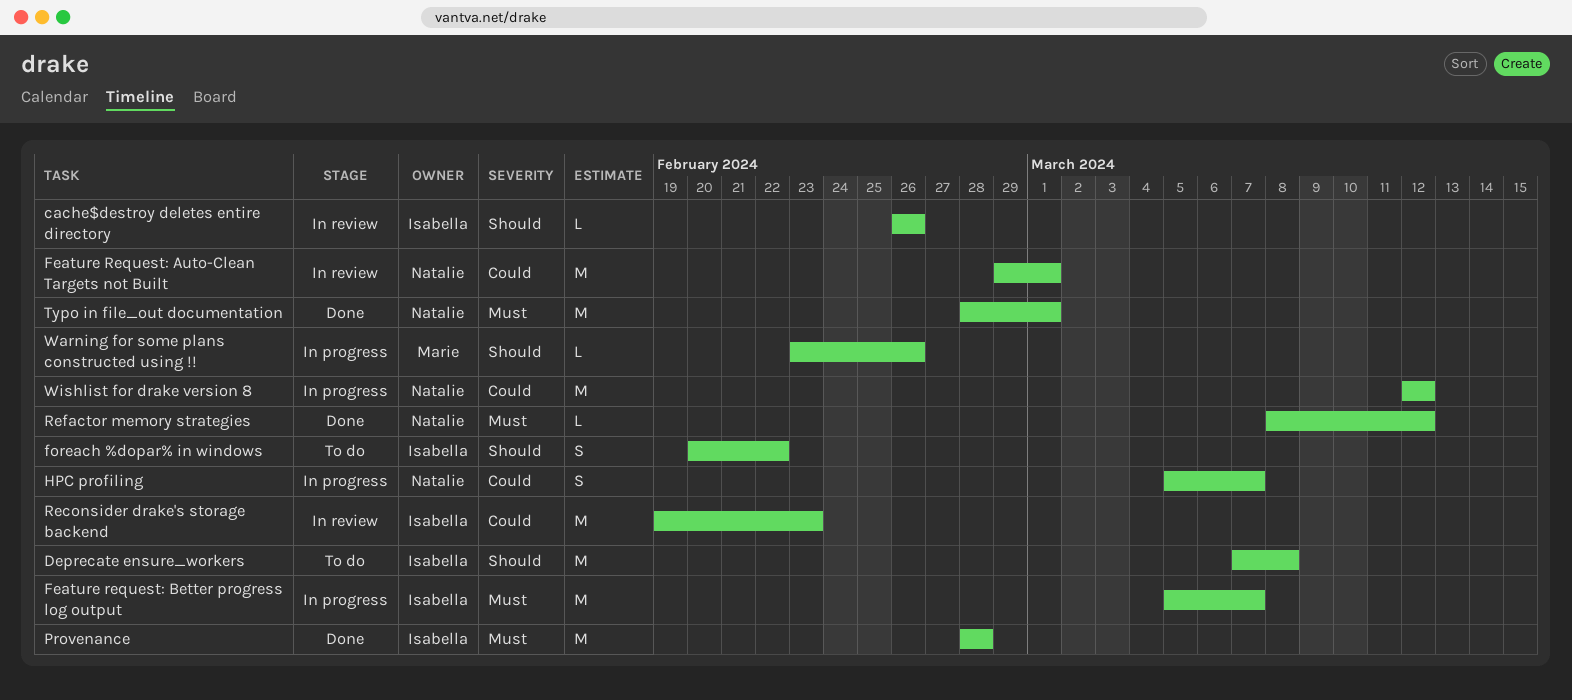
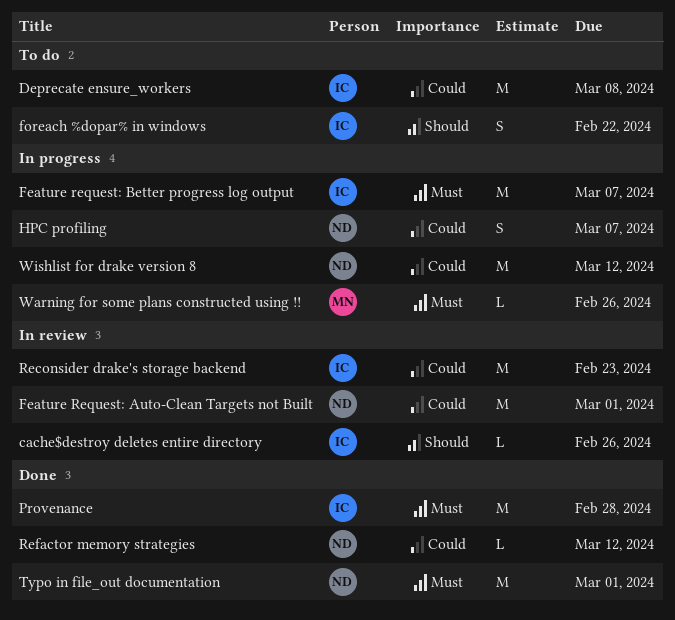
Deprecate ensure_workers, priority: Should -> Could
Refactor memory strategies, priority: Must -> Could
Warning for some plans constructed using !!, priority: Should -> Must

